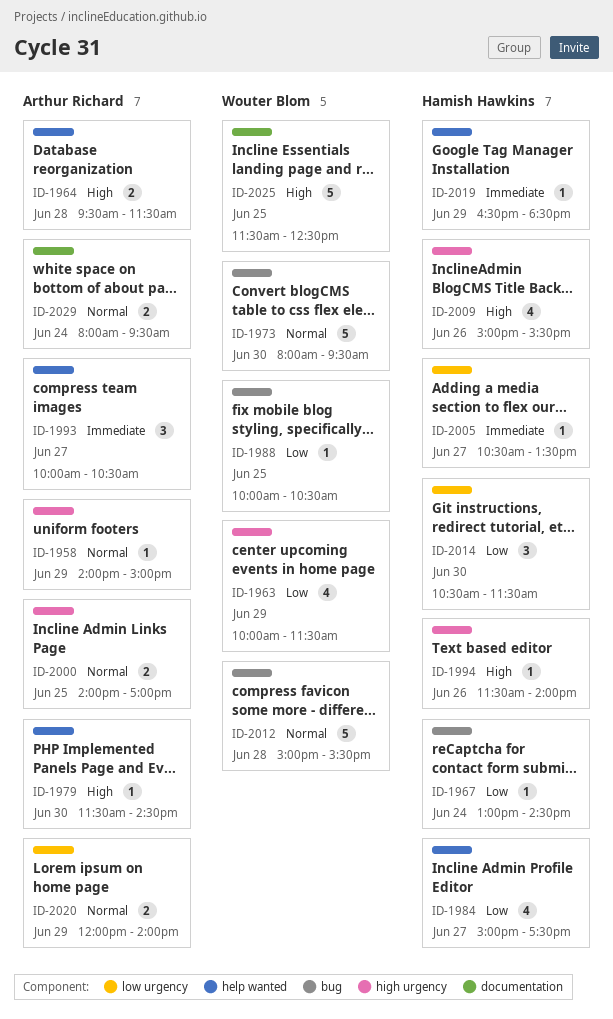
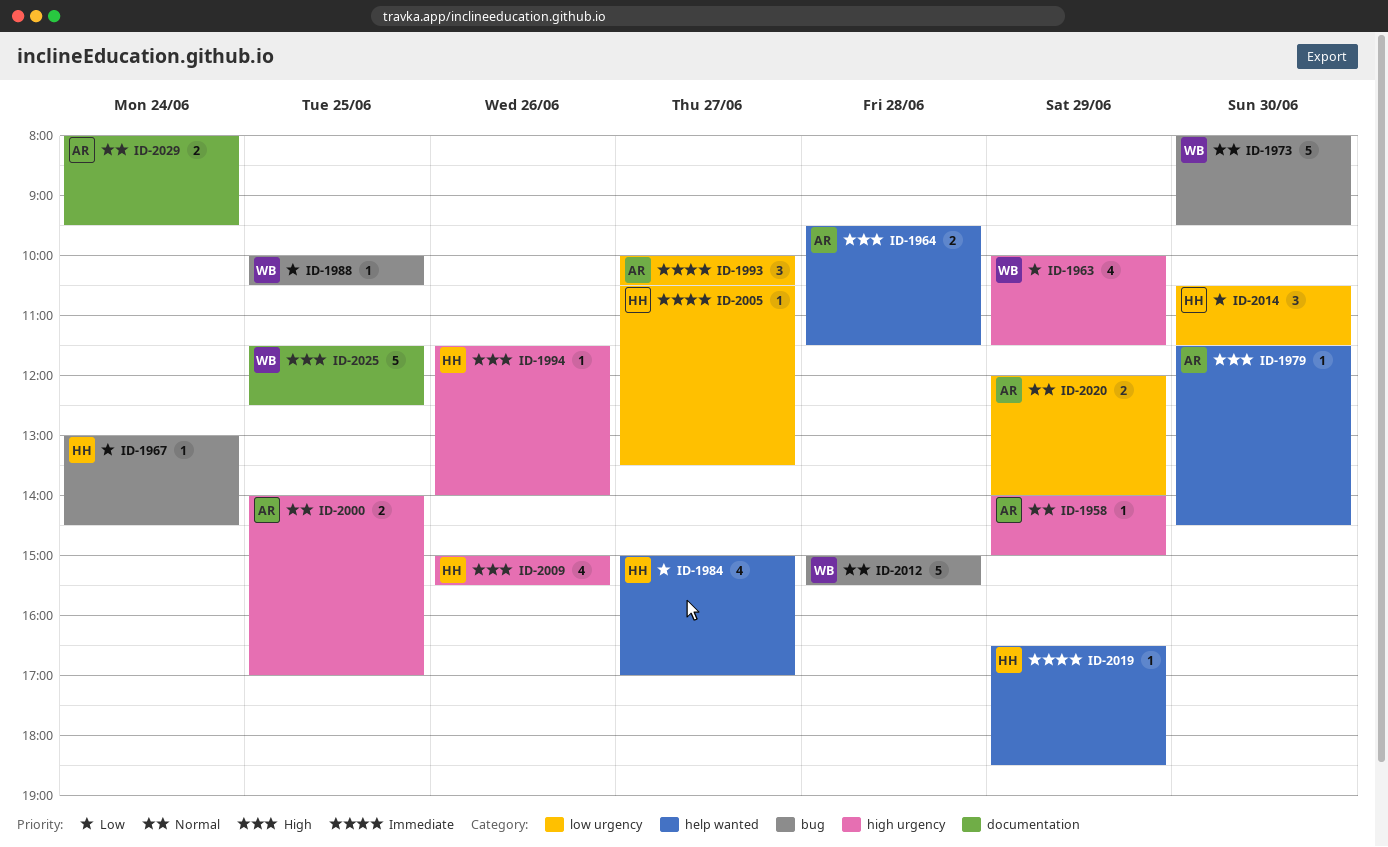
ID-1984, ends: 17:30 -> 17:00
ID-1993, label: help wanted -> low urgency

